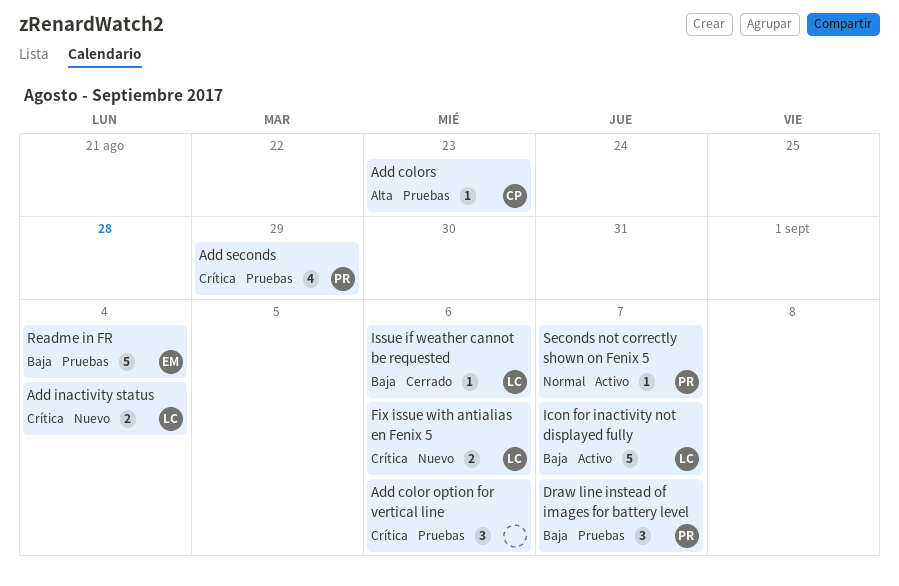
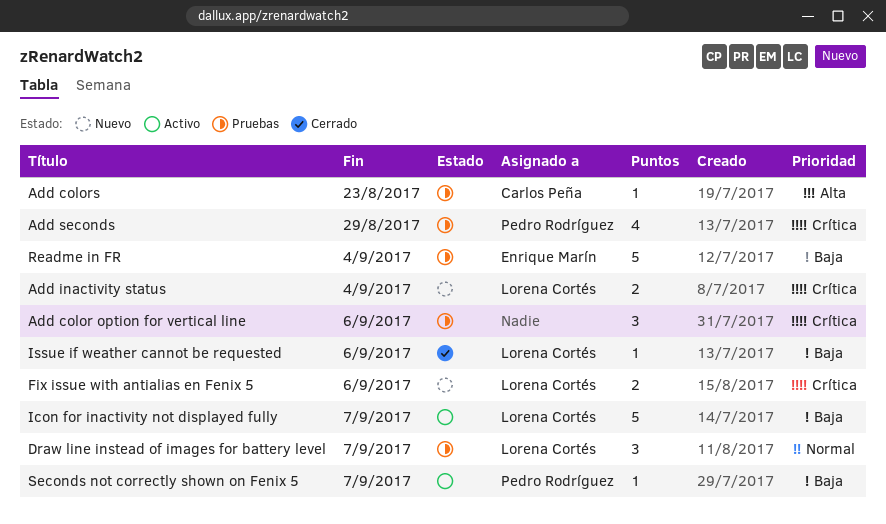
Draw line instead of images for battery level, owner: Pedro Rodríguez -> Lorena Cortés
Draw line instead of images for battery level, priority: Baja -> Normal
Seconds not correctly shown on Fenix 5, priority: Normal -> Baja

